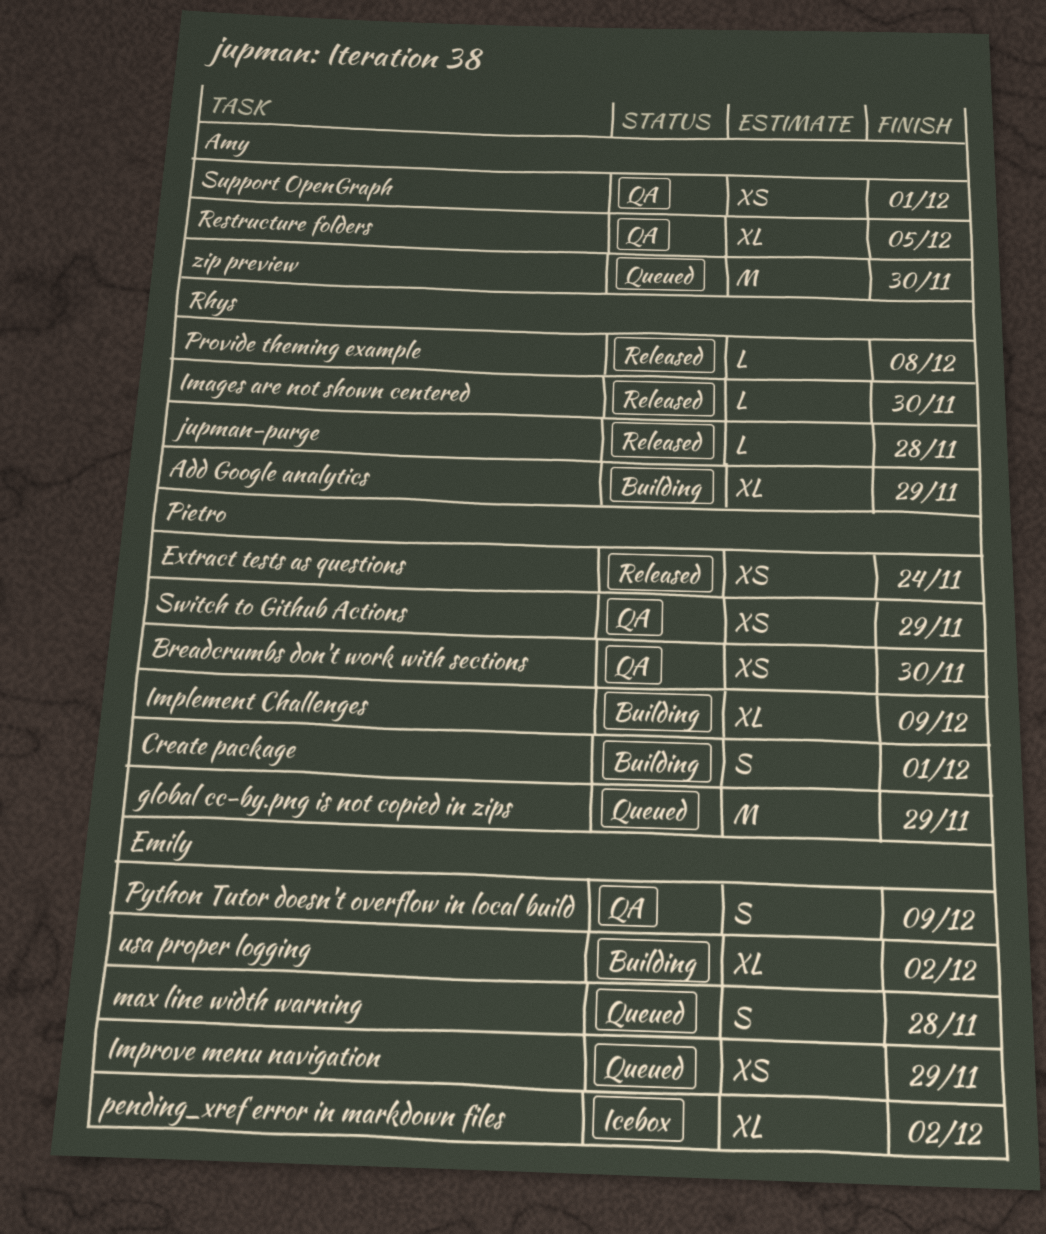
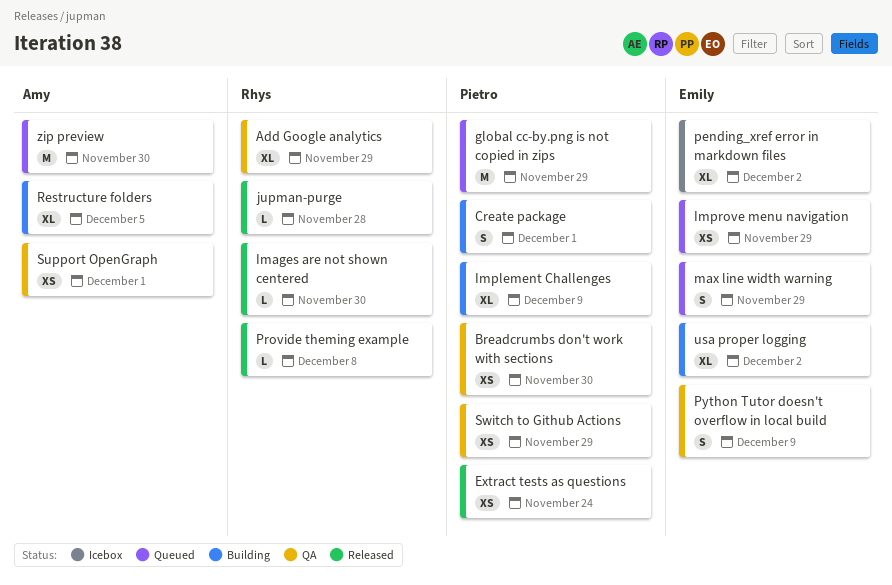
Add Google analytics, status: Building -> QA
max line width warning, due: Nov 28 -> Nov 29
Restructure folders, status: QA -> Building

